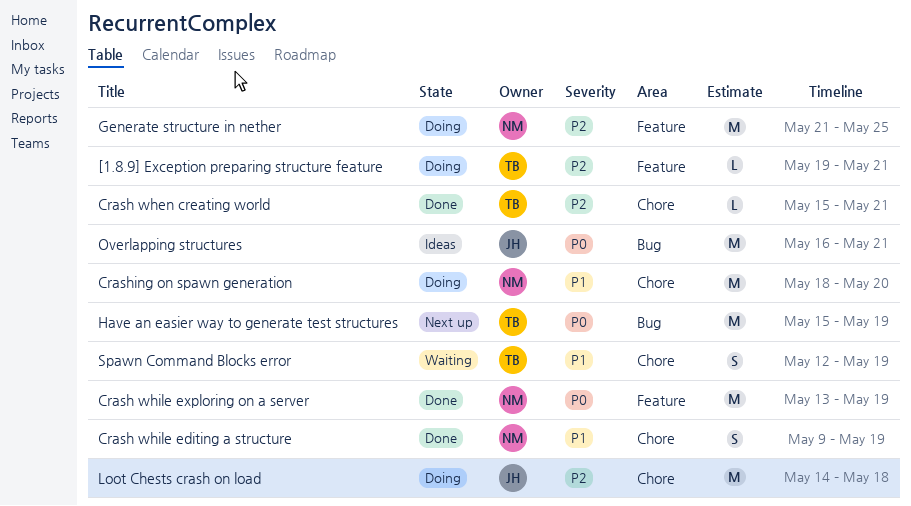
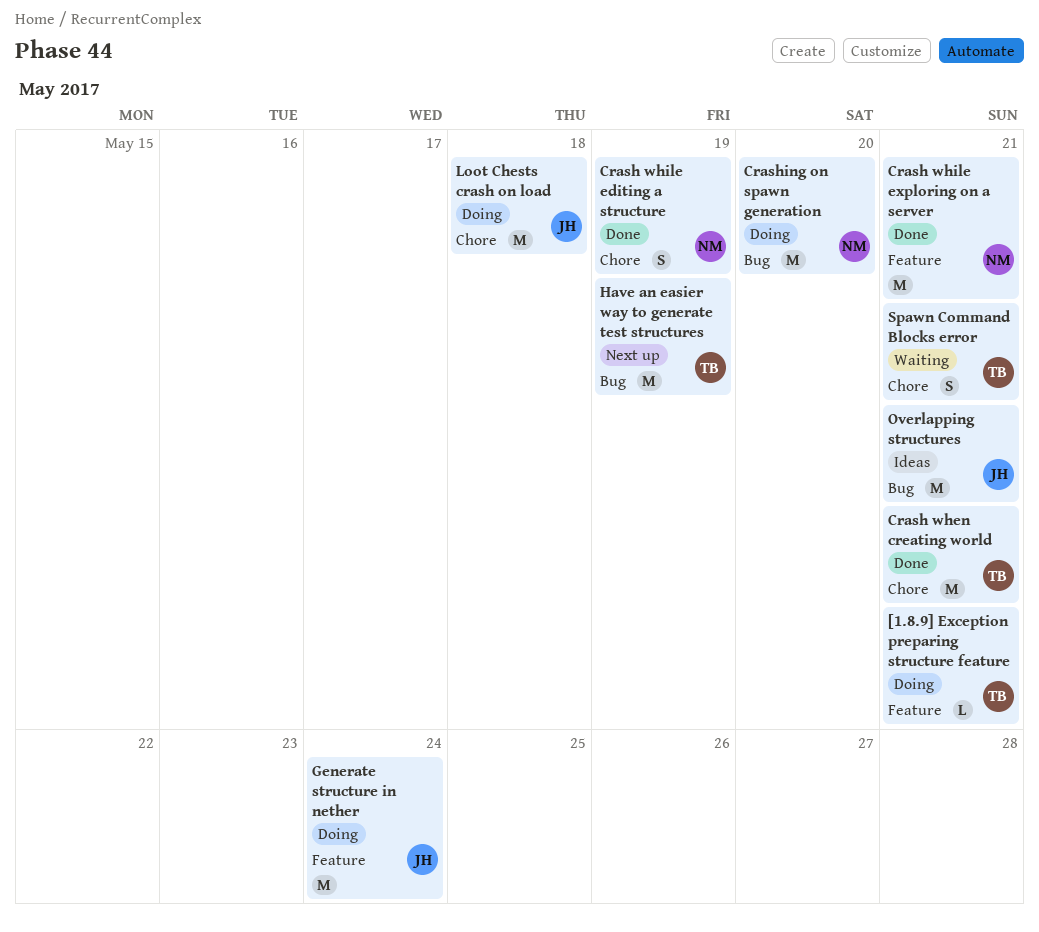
Crash when creating world, estimate: L -> M
Crash while exploring on a server, due: May 19 -> May 21
Crashing on spawn generation, label: Chore -> Bug
Generate structure in nether, owner: NM -> JH
Generate structure in nether, due: May 25 -> May 24
Spawn Command Blocks error, due: May 19 -> May 21

